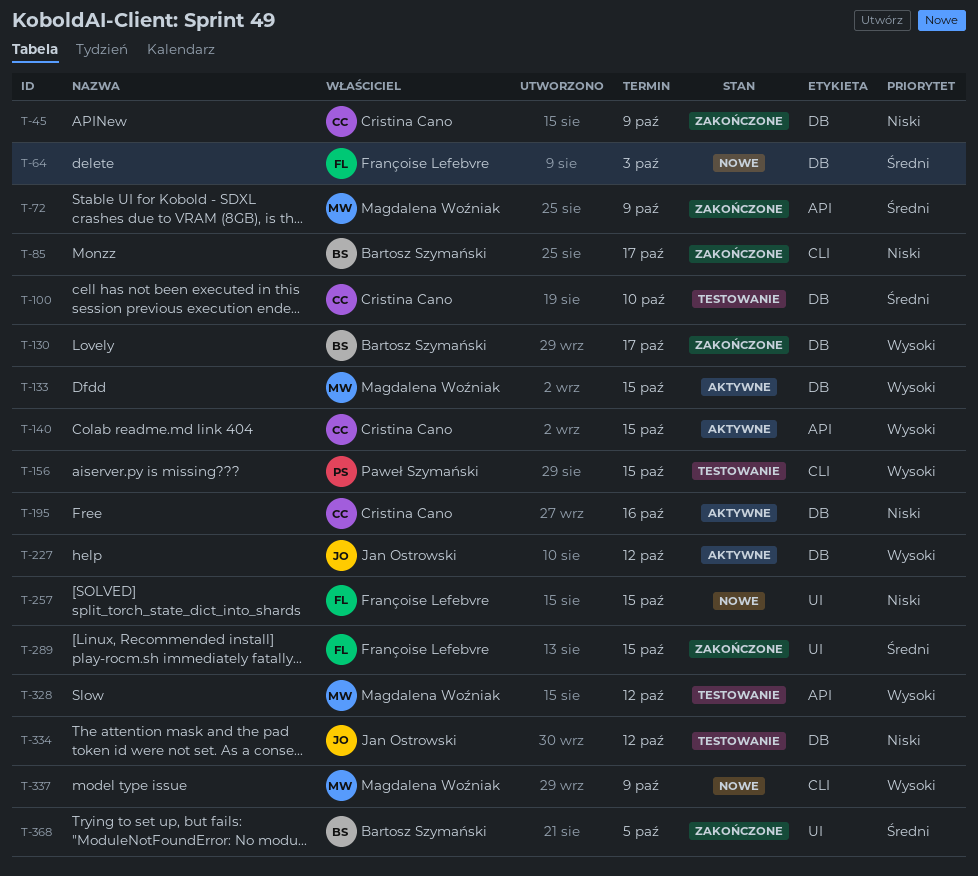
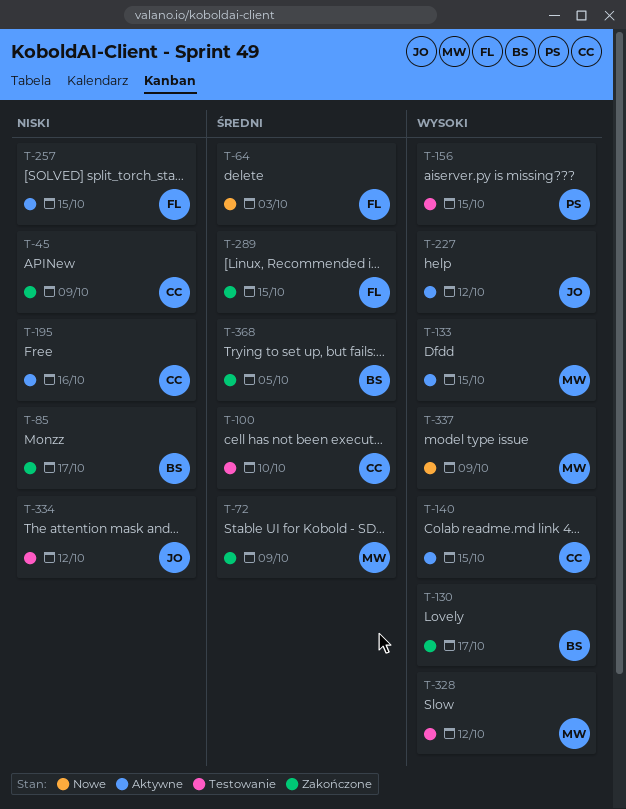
T-257, status: Nowe -> Aktywne

